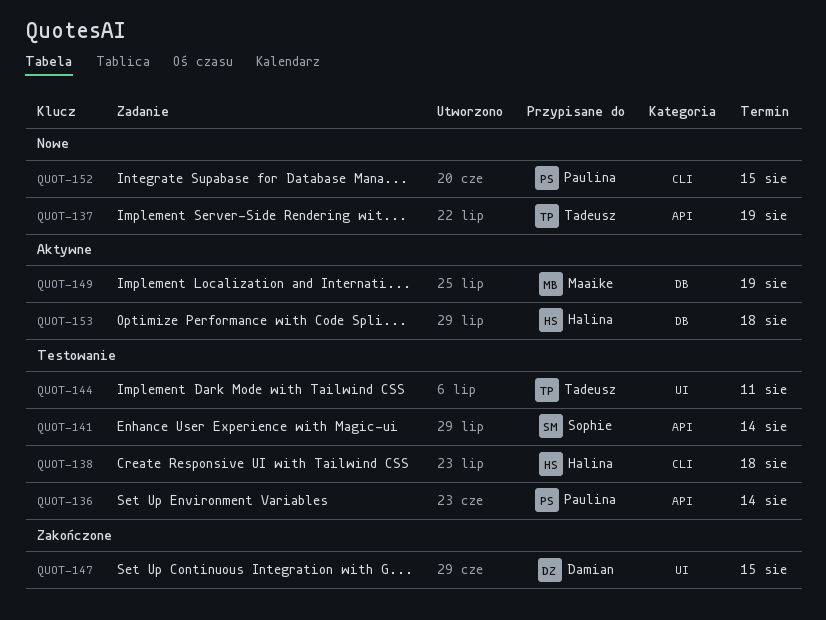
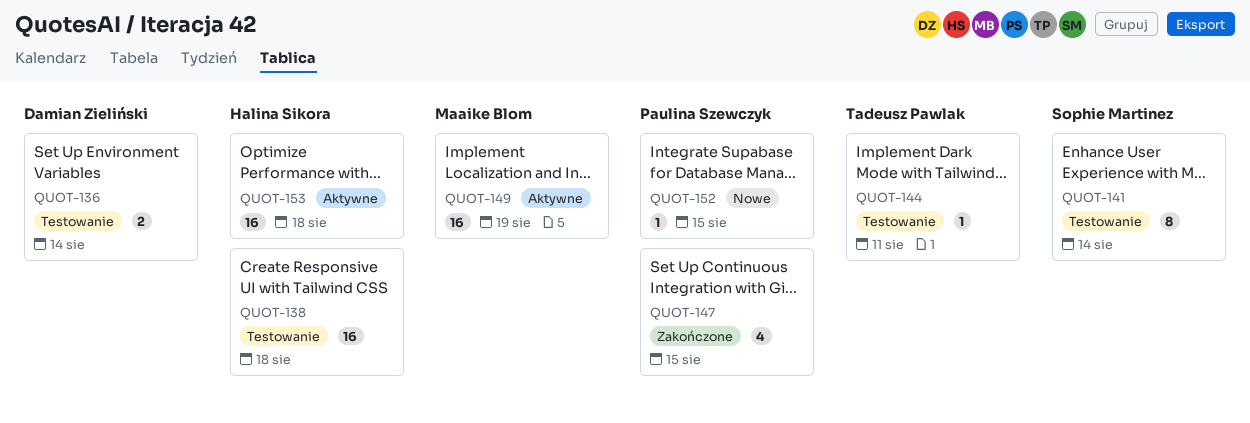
QUOT-136, owner: Paulina Szewczyk -> Damian Zieliński
QUOT-137: present -> none
QUOT-147, owner: Damian Zieliński -> Paulina Szewczyk

